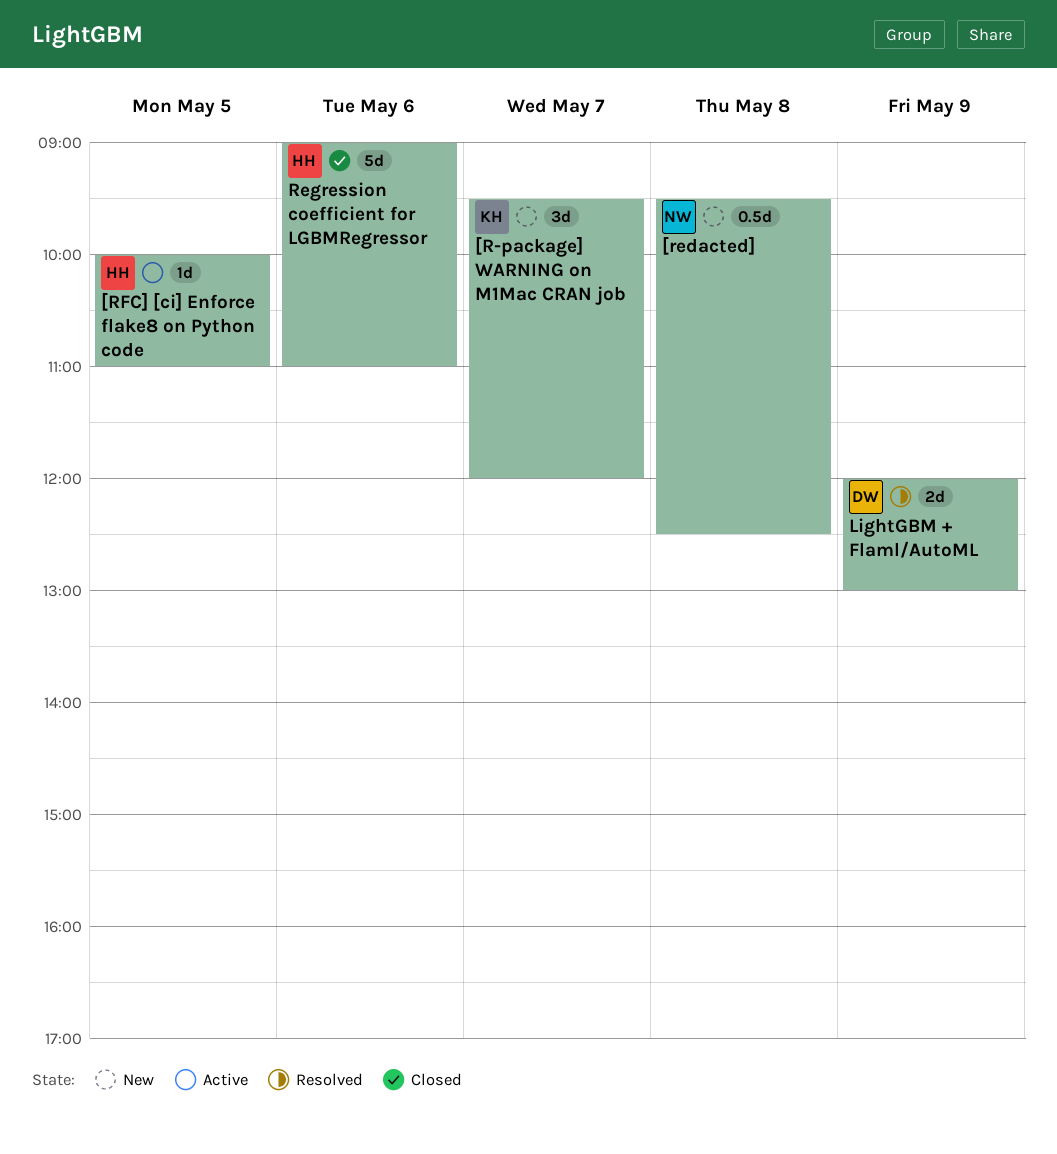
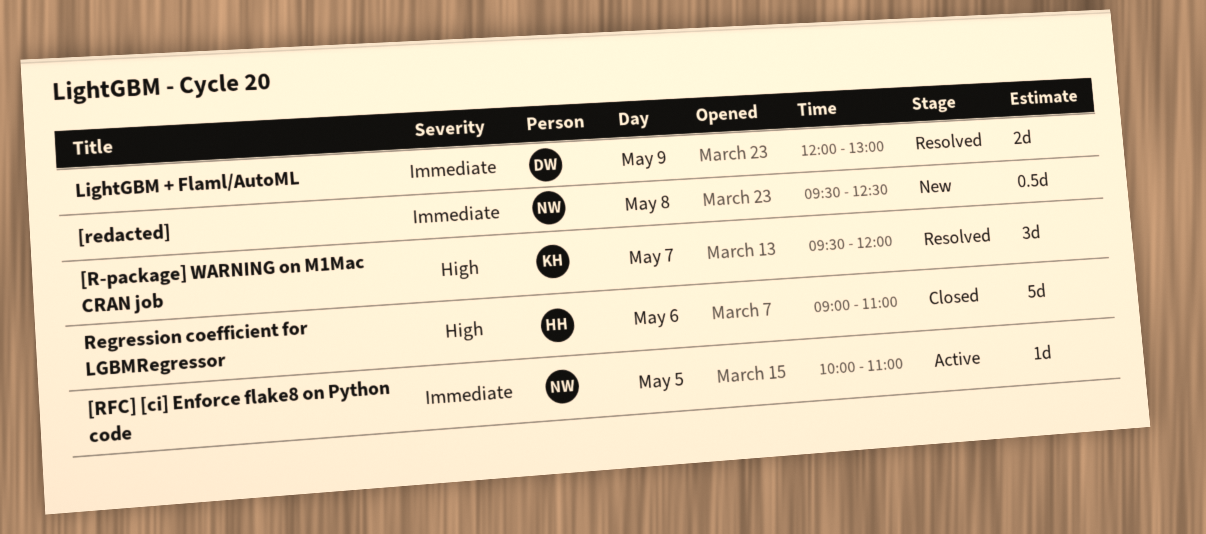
[R-package] WARNING on M1Mac CRAN job, status: New -> Resolved
[RFC] [ci] Enforce flake8 on Python code, owner: HH -> NW

